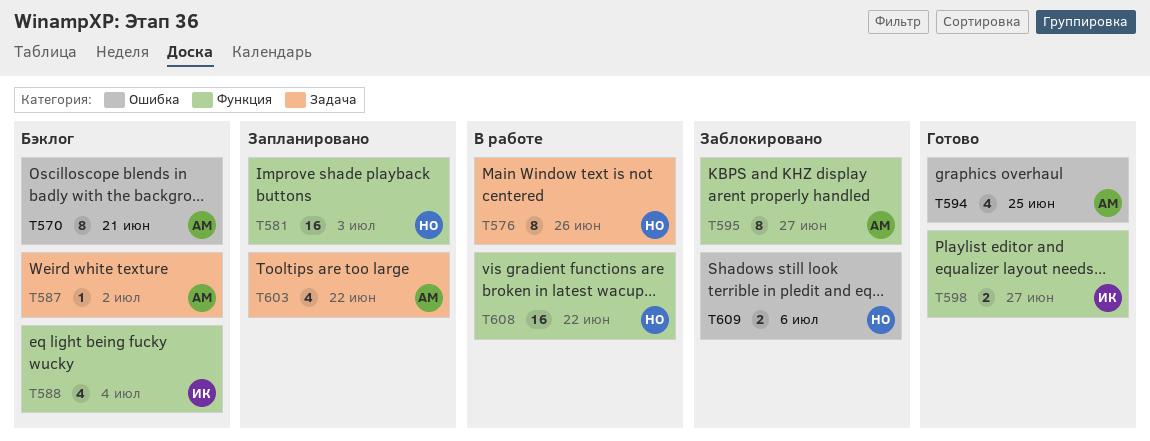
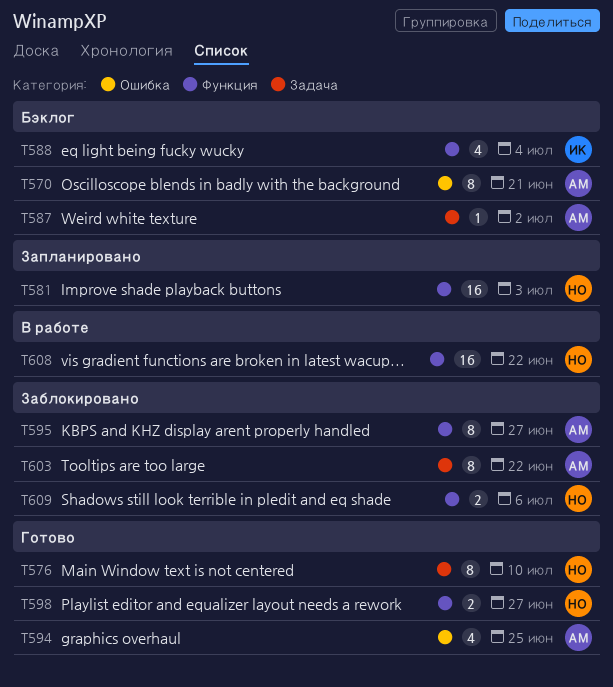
T576, status: В работе -> Готово
T576, due: Jun 26 -> Jul 10
T598, owner: ИК -> НО
T603, status: Запланировано -> Заблокировано
T603, estimate: 4 -> 8
T609, label: Ошибка -> Функция

